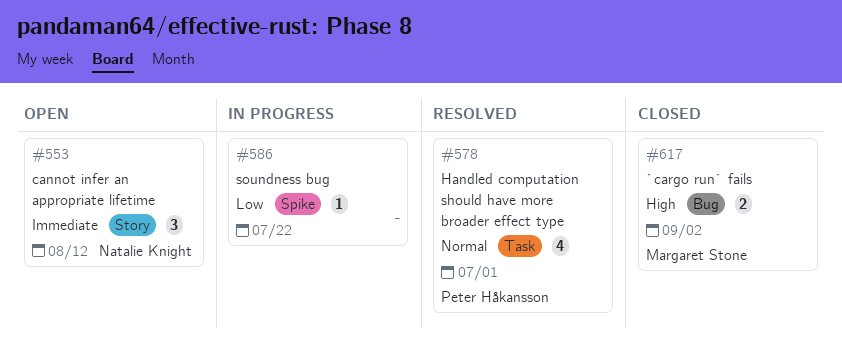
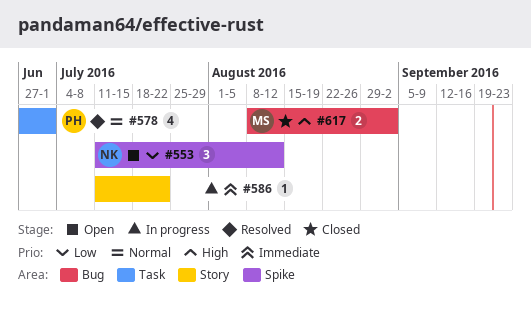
#553, priority: Immediate -> Low
#553, label: Story -> Spike
#586, priority: Low -> Immediate
#586, label: Spike -> Story

